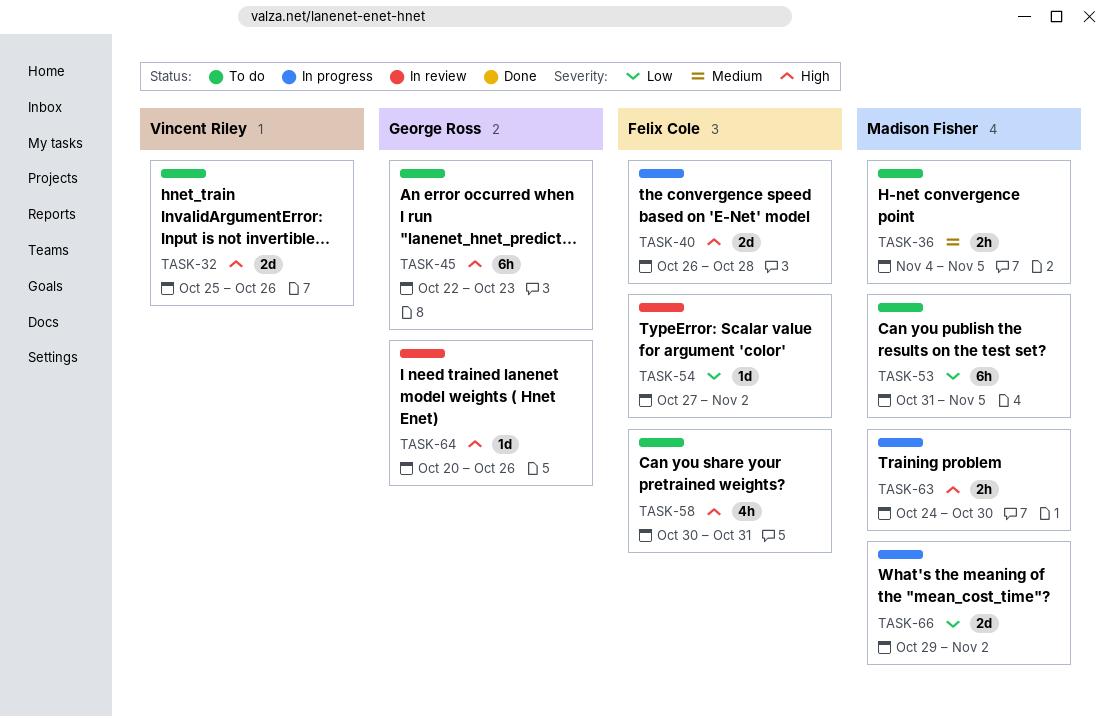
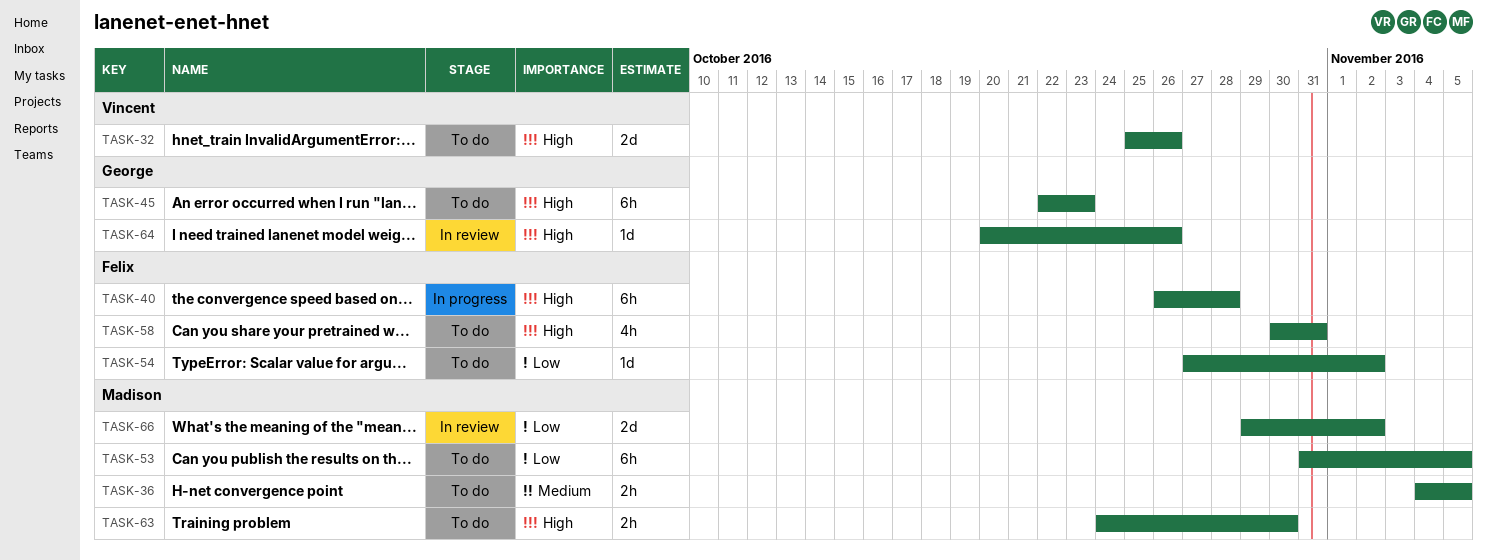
TASK-40, estimate: 2d -> 6h
TASK-54, status: In review -> To do
TASK-63, status: In progress -> To do
TASK-66, status: In progress -> In review

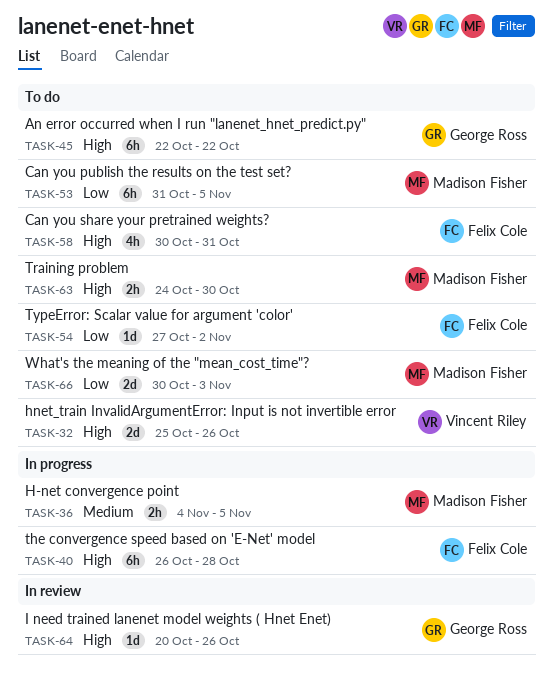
TASK-36, status: To do -> In progress
TASK-45, due: Oct 23 -> Oct 22
TASK-66, status: In review -> To do
TASK-66, start: Oct 29 -> Oct 30
TASK-66, due: Nov 2 -> Nov 3

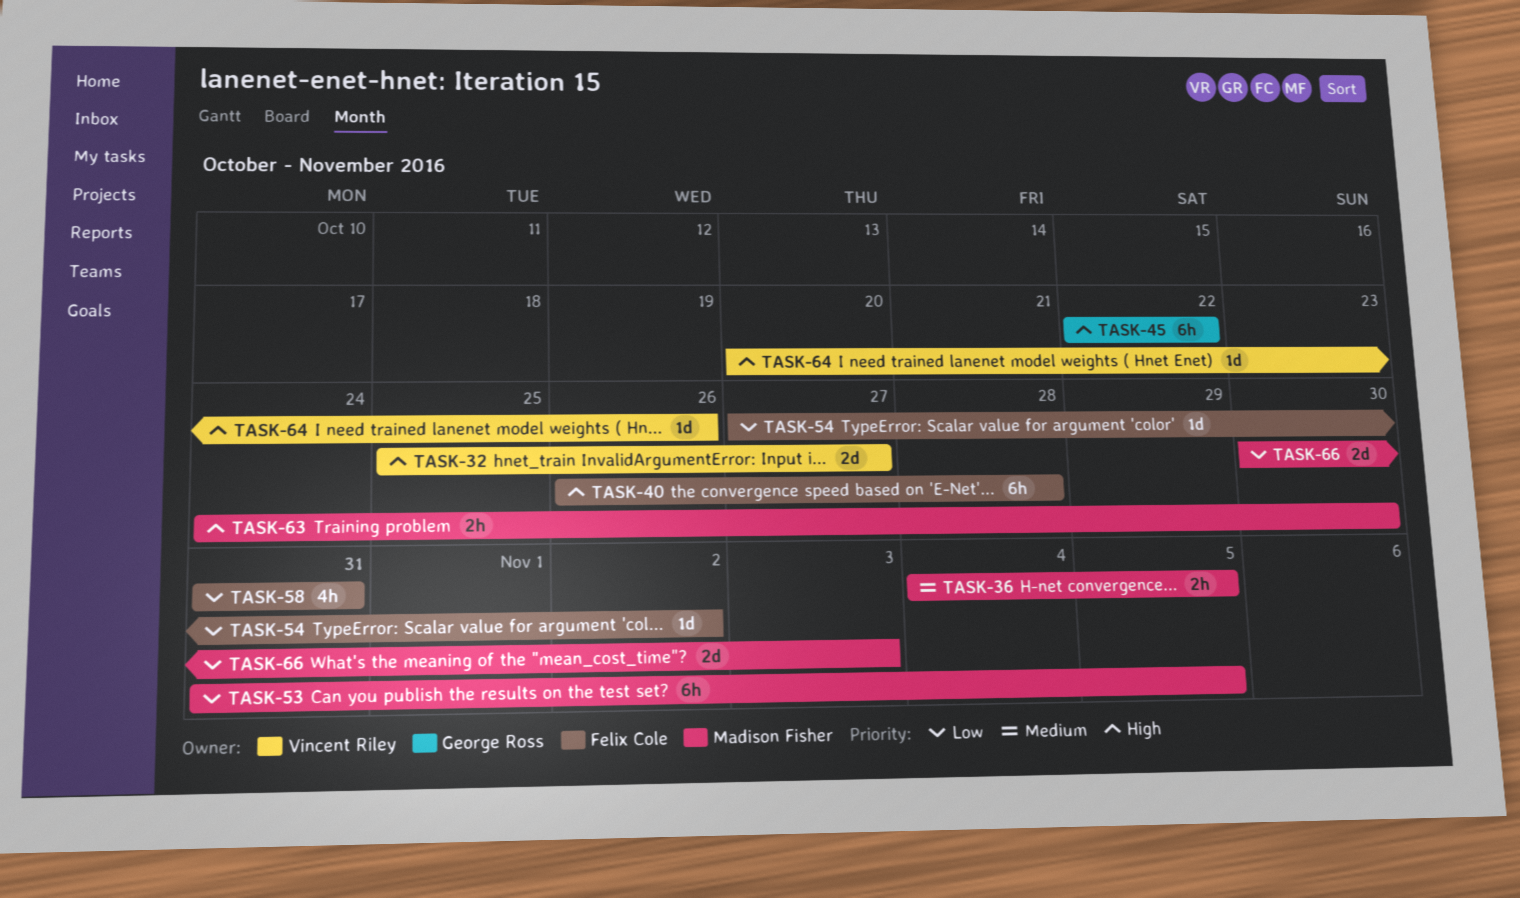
TASK-32, due: Oct 26 -> Oct 27
TASK-58, priority: High -> Low
TASK-58, start: Oct 30 -> Oct 31
TASK-64, owner: George Ross -> Vincent Riley

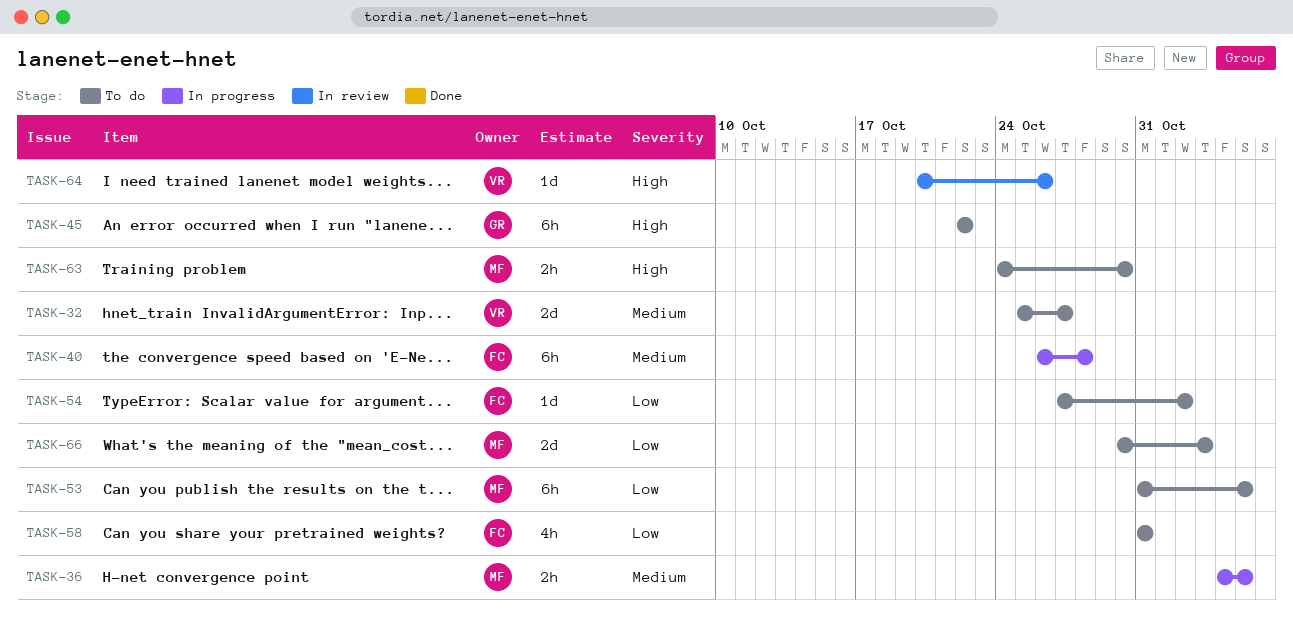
TASK-32, priority: High -> Medium
TASK-40, priority: High -> Medium

